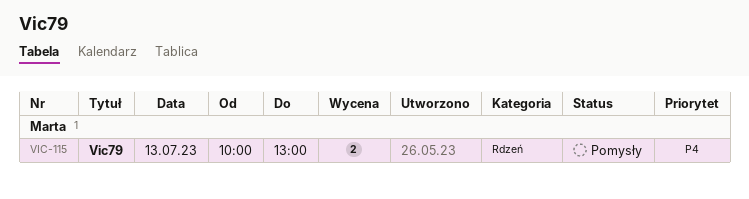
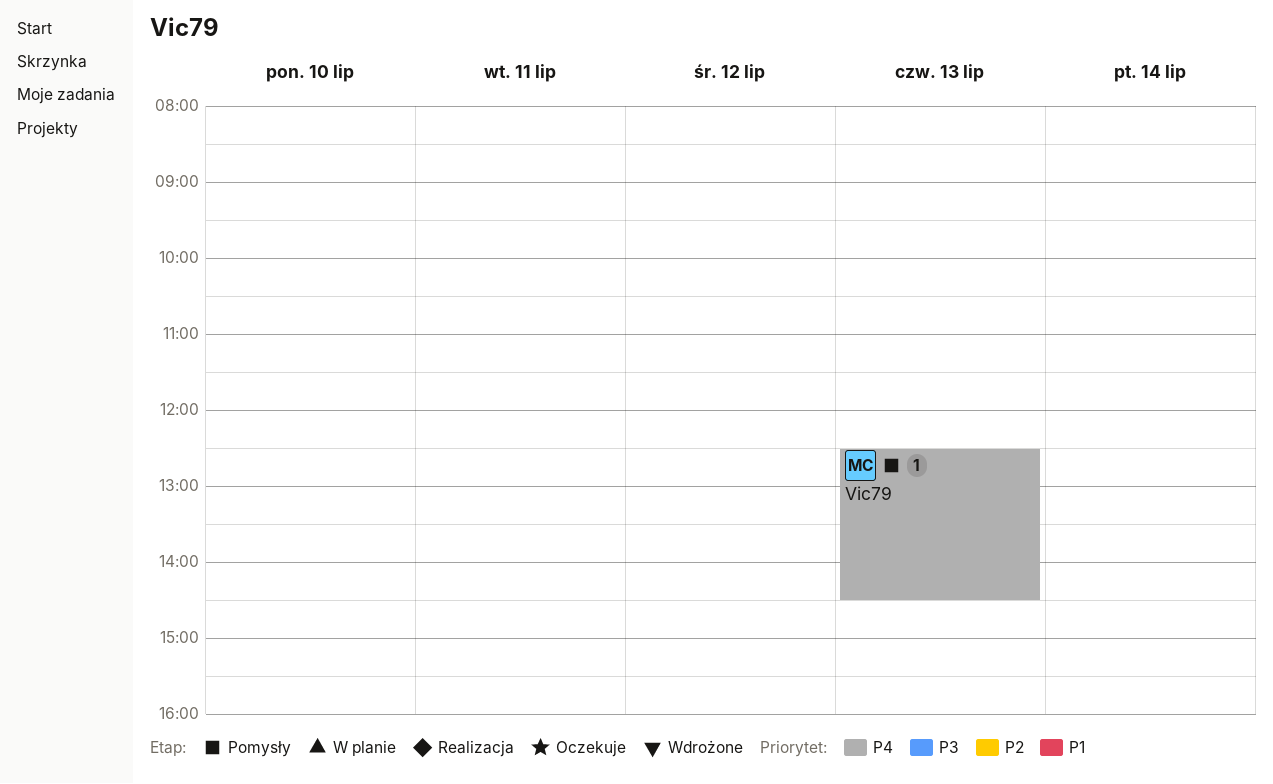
Vic79, estimate: 2 -> 1
Vic79, begins: 10:00 -> 12:30
Vic79, ends: 13:00 -> 14:30

